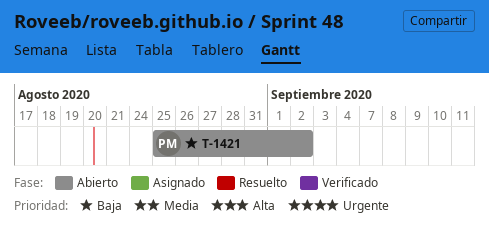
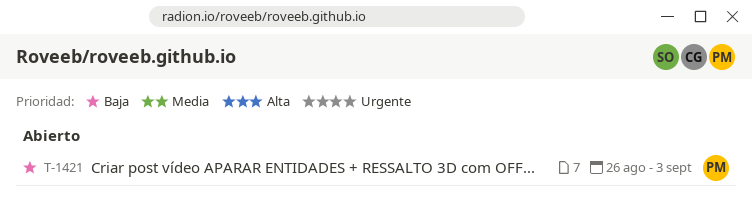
T-1421, start: Aug 25 -> Aug 26
T-1421, due: Sep 2 -> Sep 3

